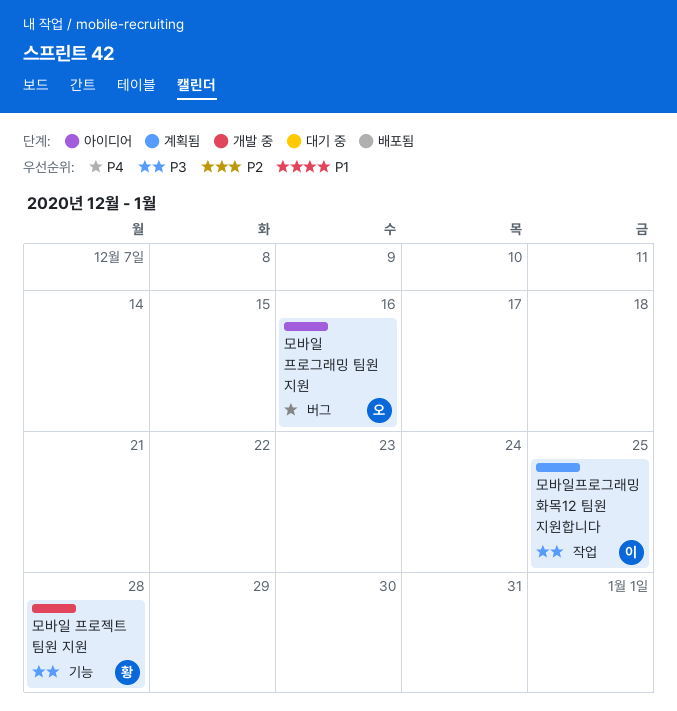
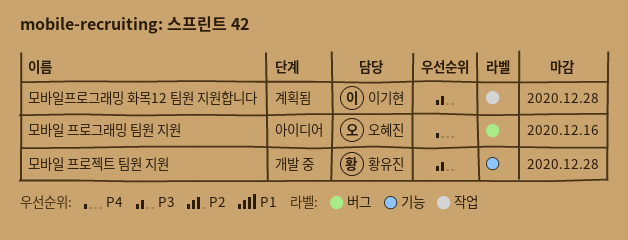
모바일프로그래밍 화목12 팀원 지원합니다, due: Dec 25 -> Dec 28

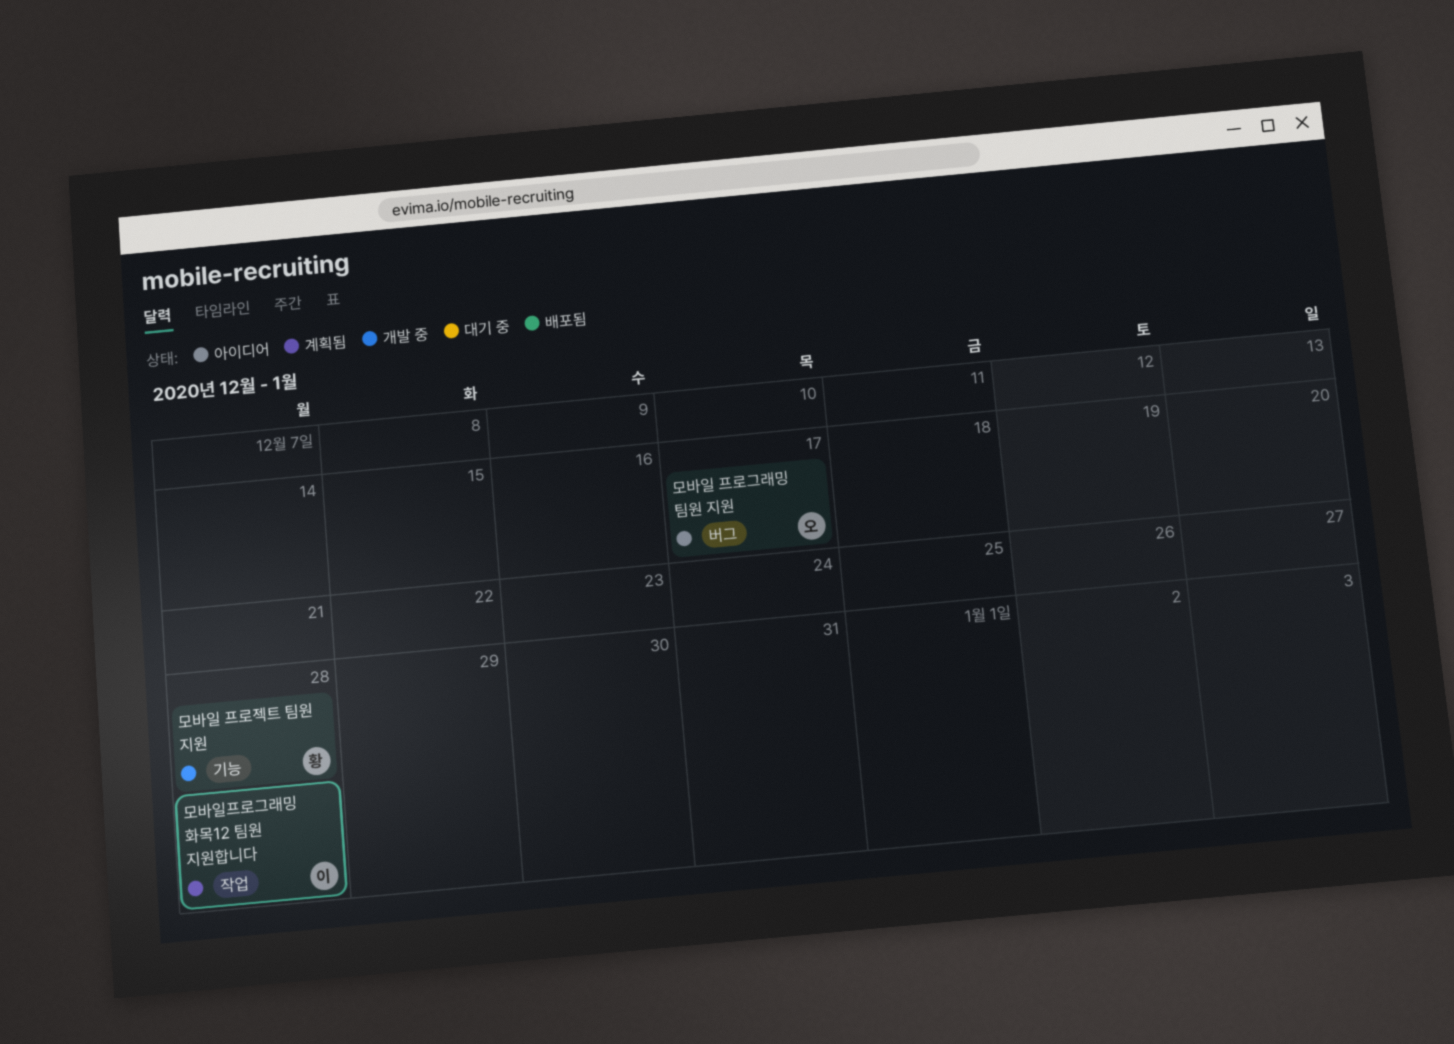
모바일 프로그래밍 팀원 지원, due: Dec 16 -> Dec 17

